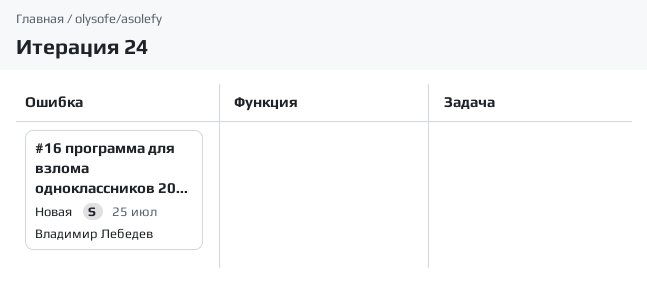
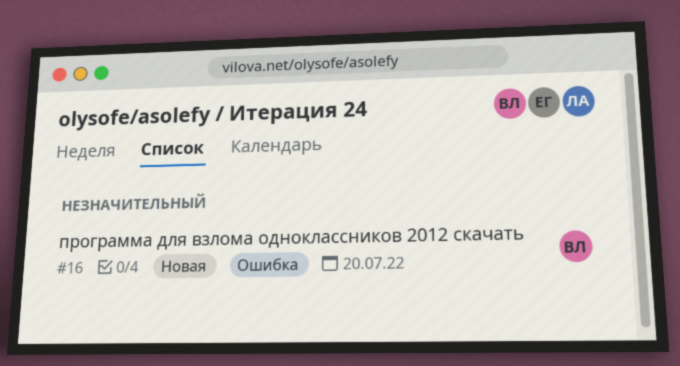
#16, due: Jul 25 -> Jul 20

